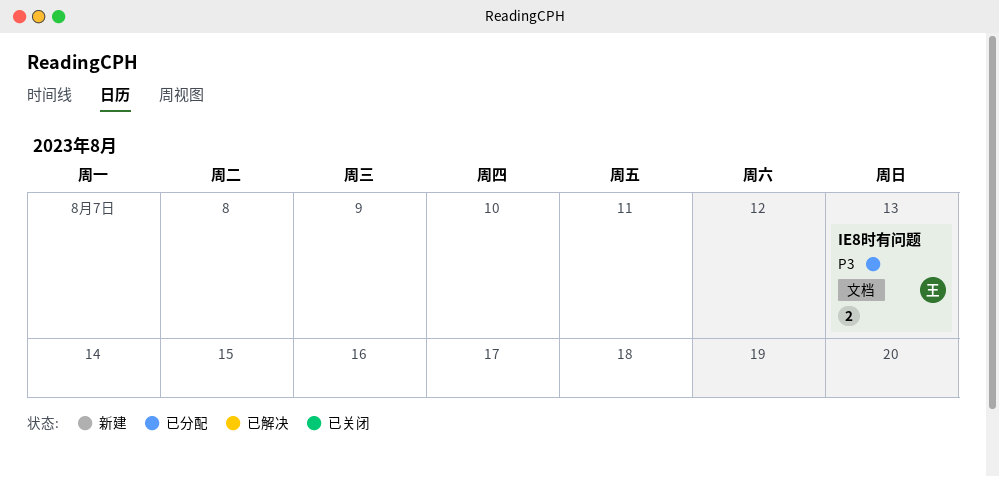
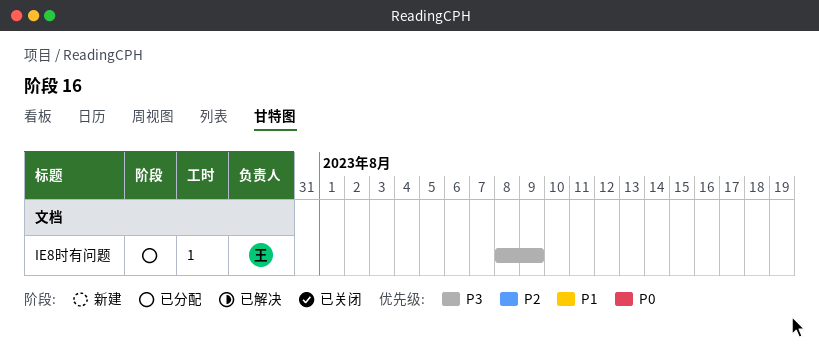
IE8时有问题, estimate: 2 -> 1
IE8时有问题, due: Aug 13 -> Aug 9

